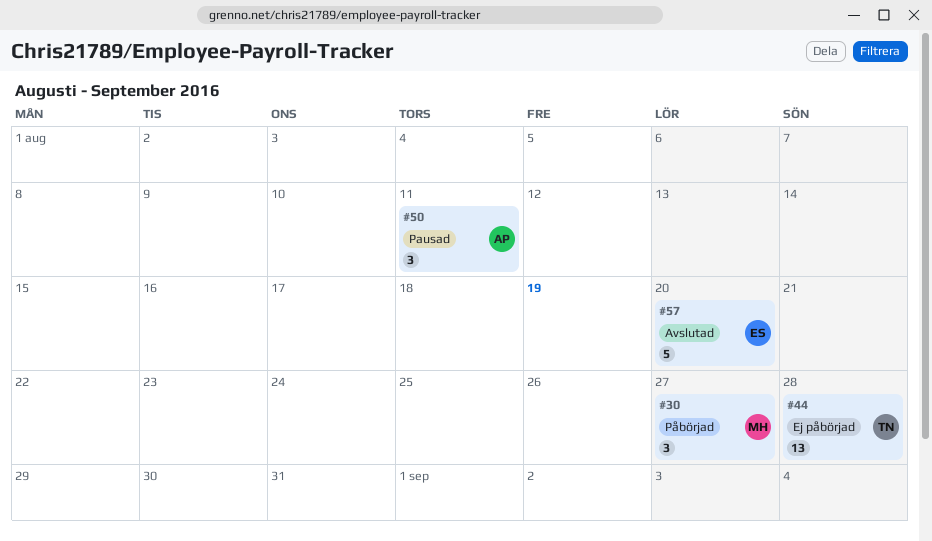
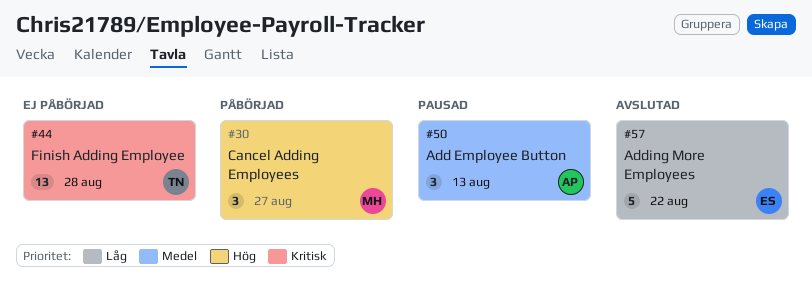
#50, due: Aug 11 -> Aug 13
#57, due: Aug 20 -> Aug 22

